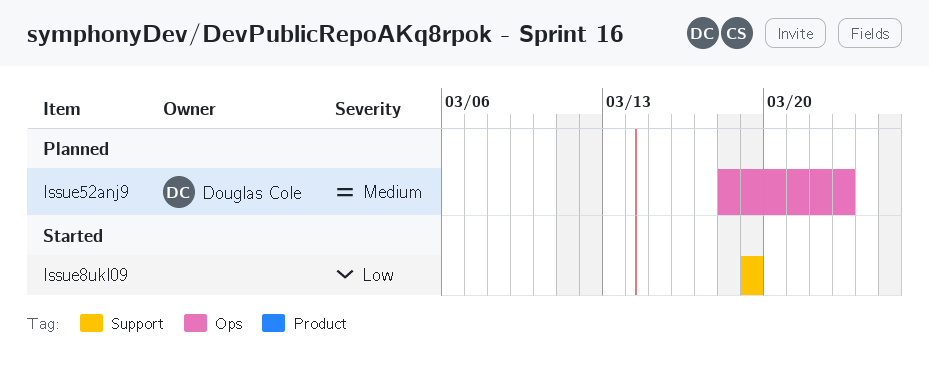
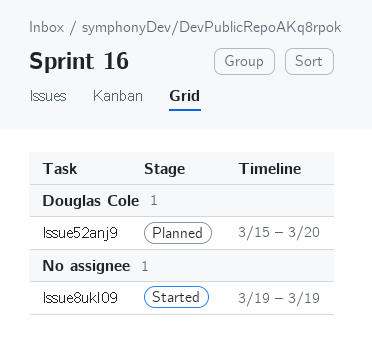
Issue52anj9, start: Mar 18 -> Mar 15
Issue52anj9, due: Mar 23 -> Mar 20

